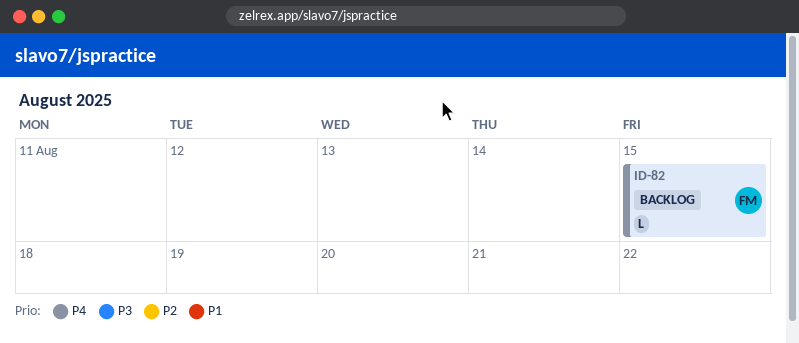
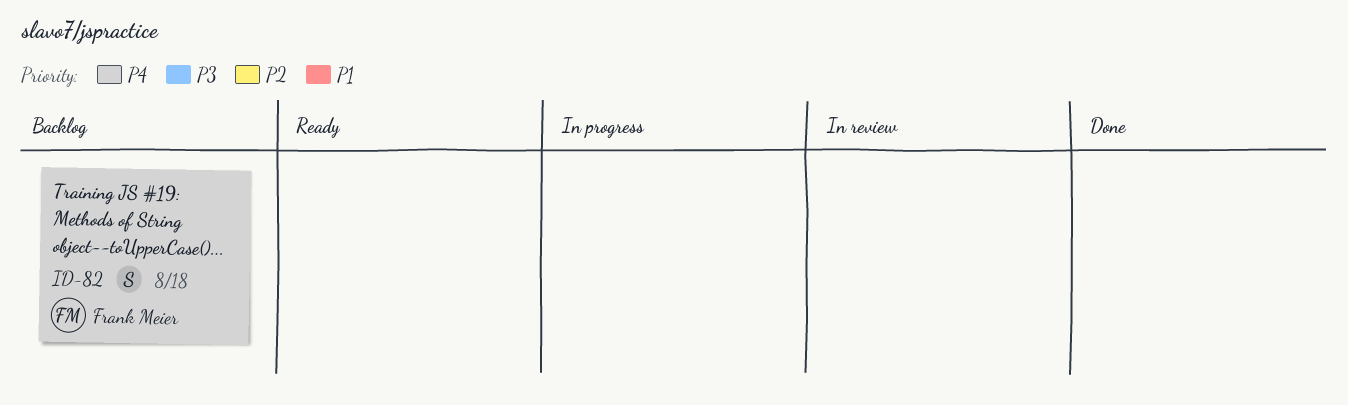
ID-82, estimate: L -> S
ID-82, due: Aug 15 -> Aug 18

